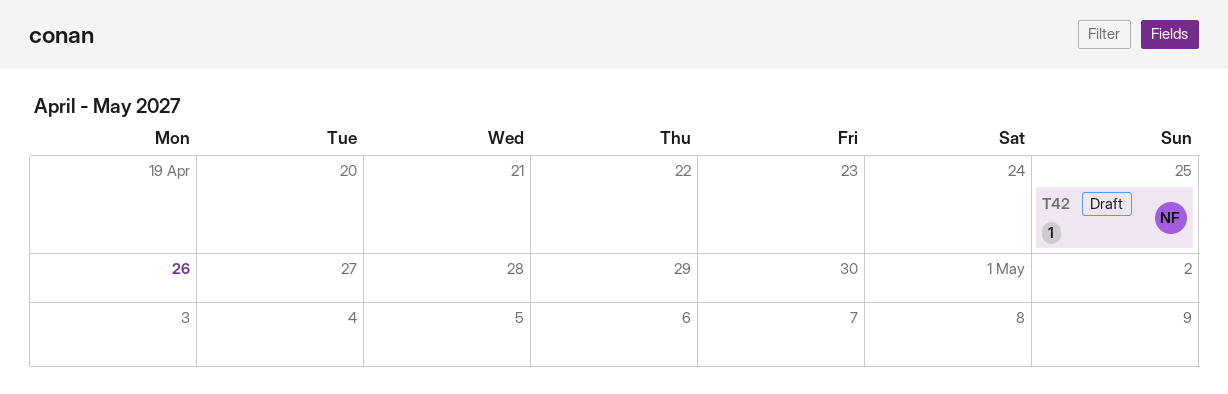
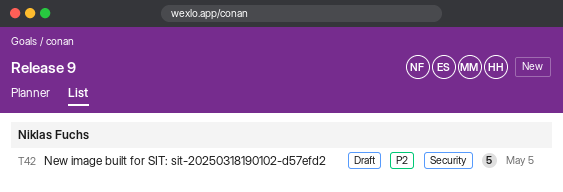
T42, estimate: 1 -> 5
T42, due: Apr 25 -> May 5

